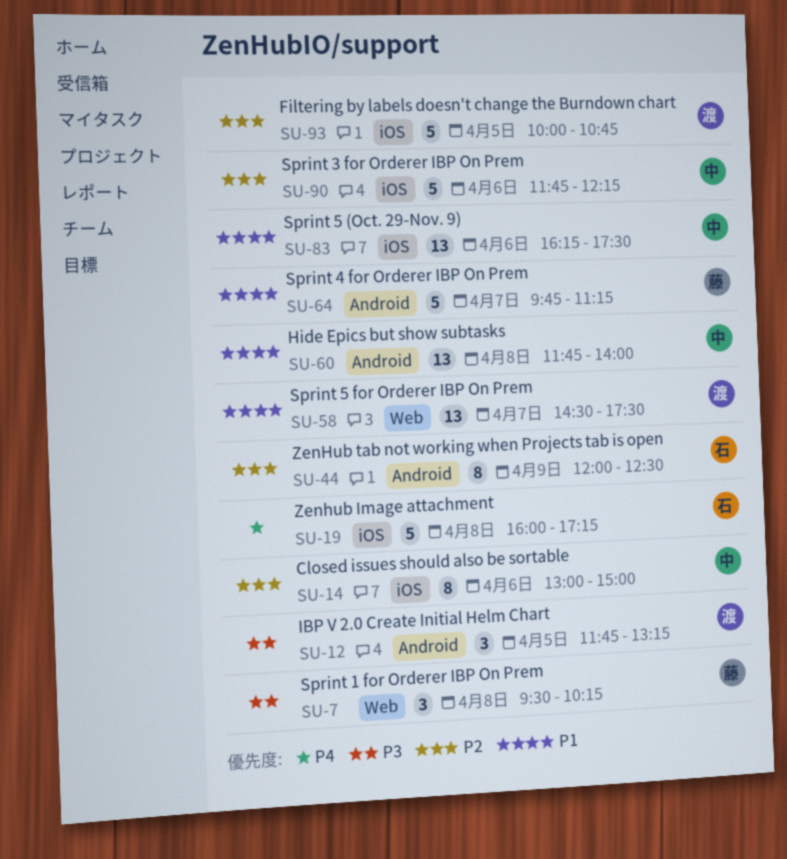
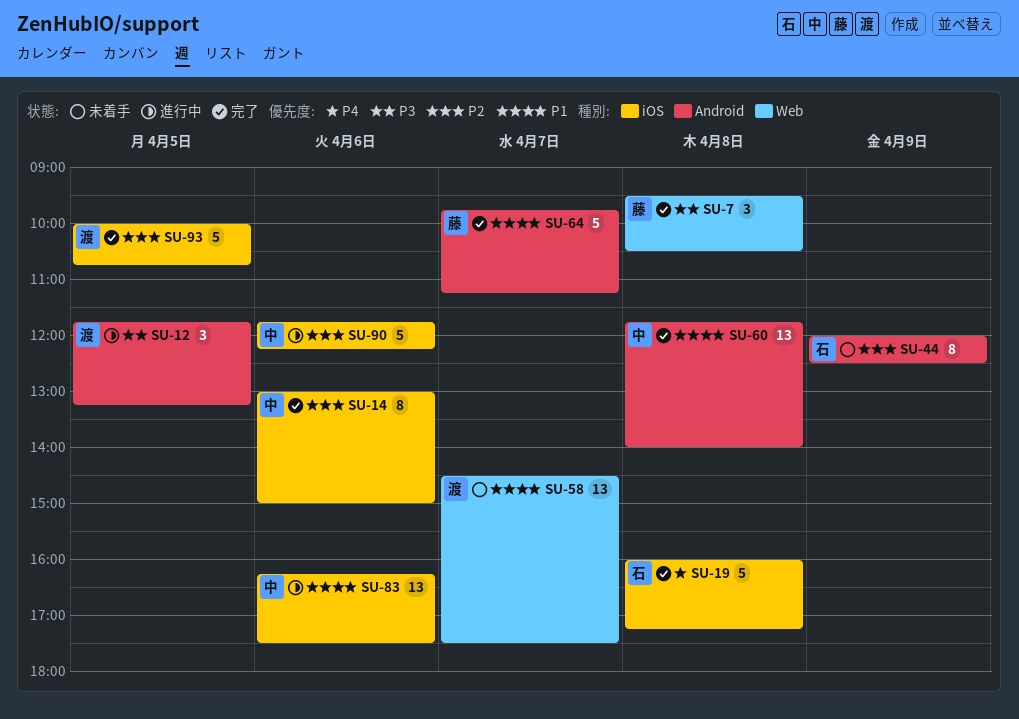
SU-7, ends: 10:15 -> 10:30

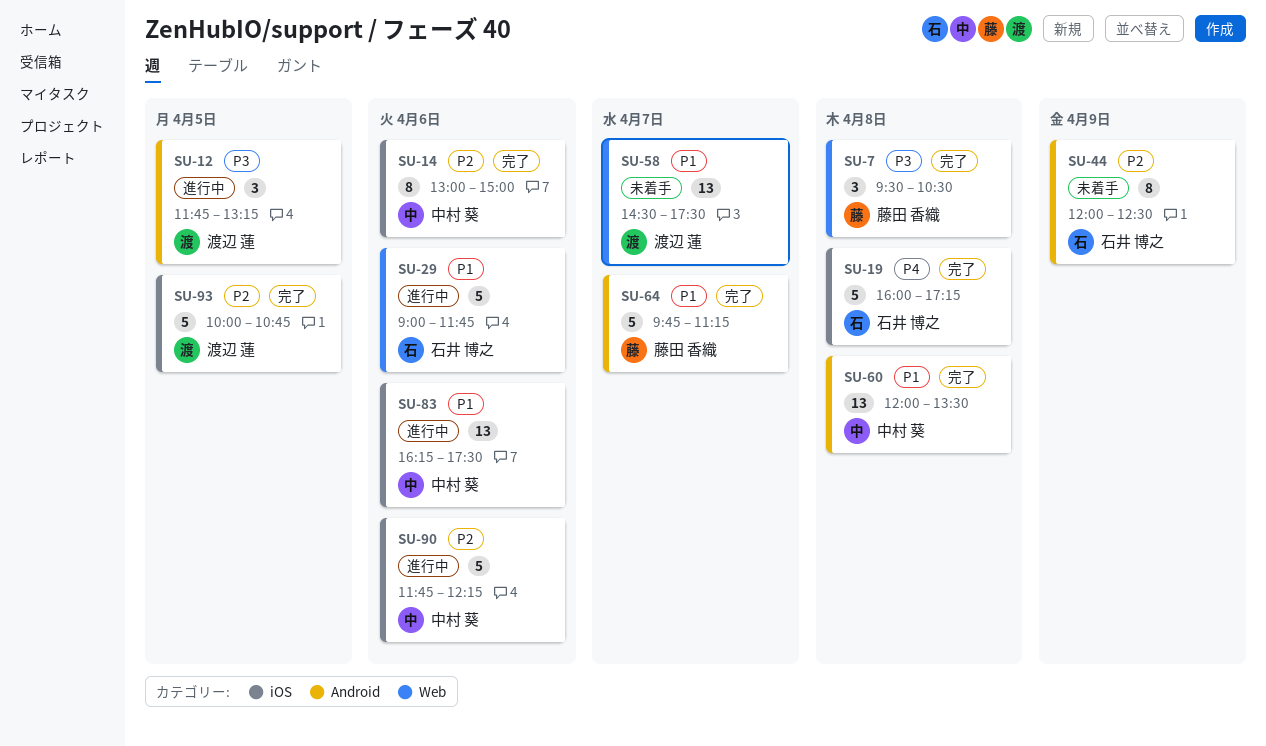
SU-29: none -> present
SU-60, begins: 11:45 -> 12:00
SU-60, ends: 14:00 -> 13:30

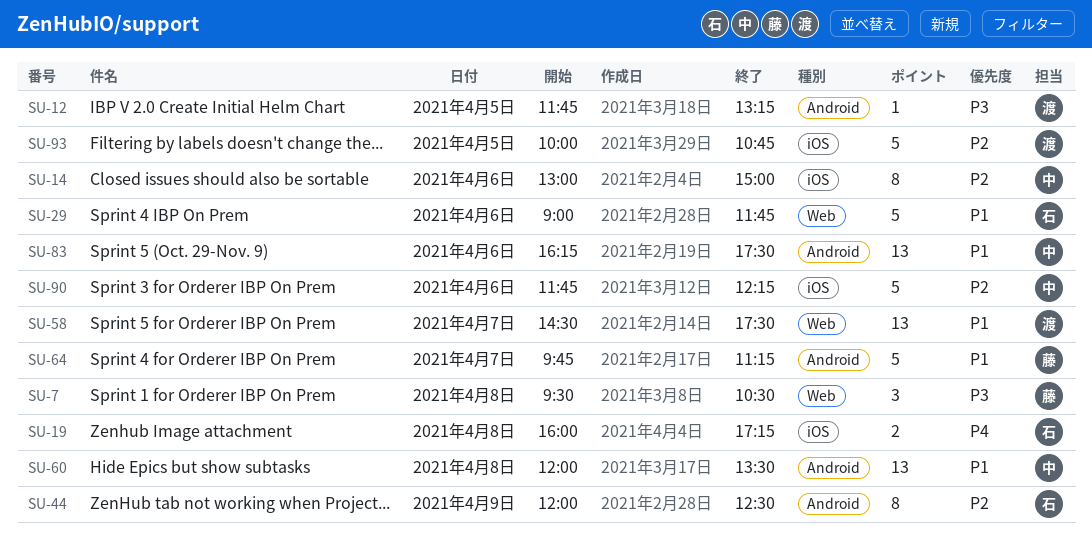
SU-12, estimate: 3 -> 1
SU-19, estimate: 5 -> 2
SU-83, label: iOS -> Android

